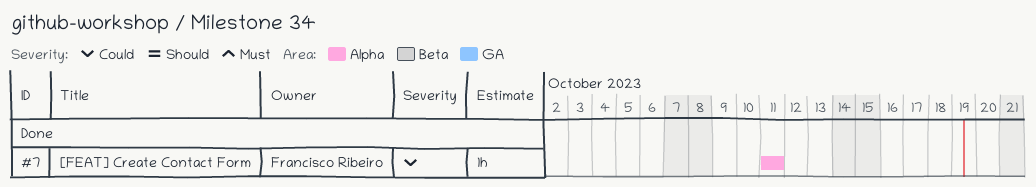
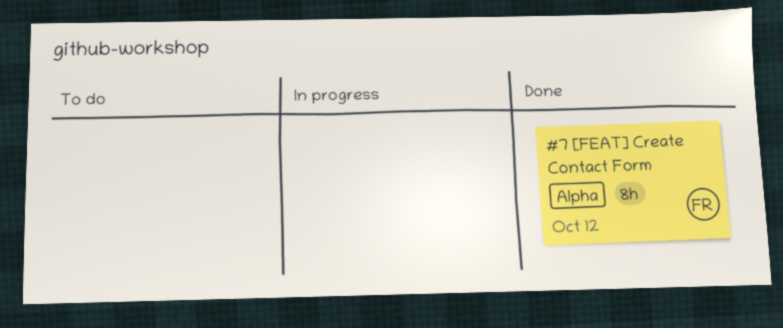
#7, estimate: 1h -> 8h
#7, due: Oct 11 -> Oct 12

